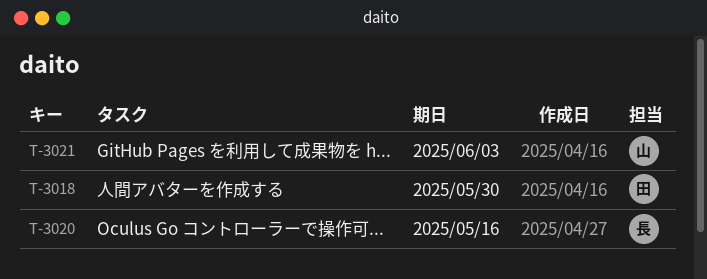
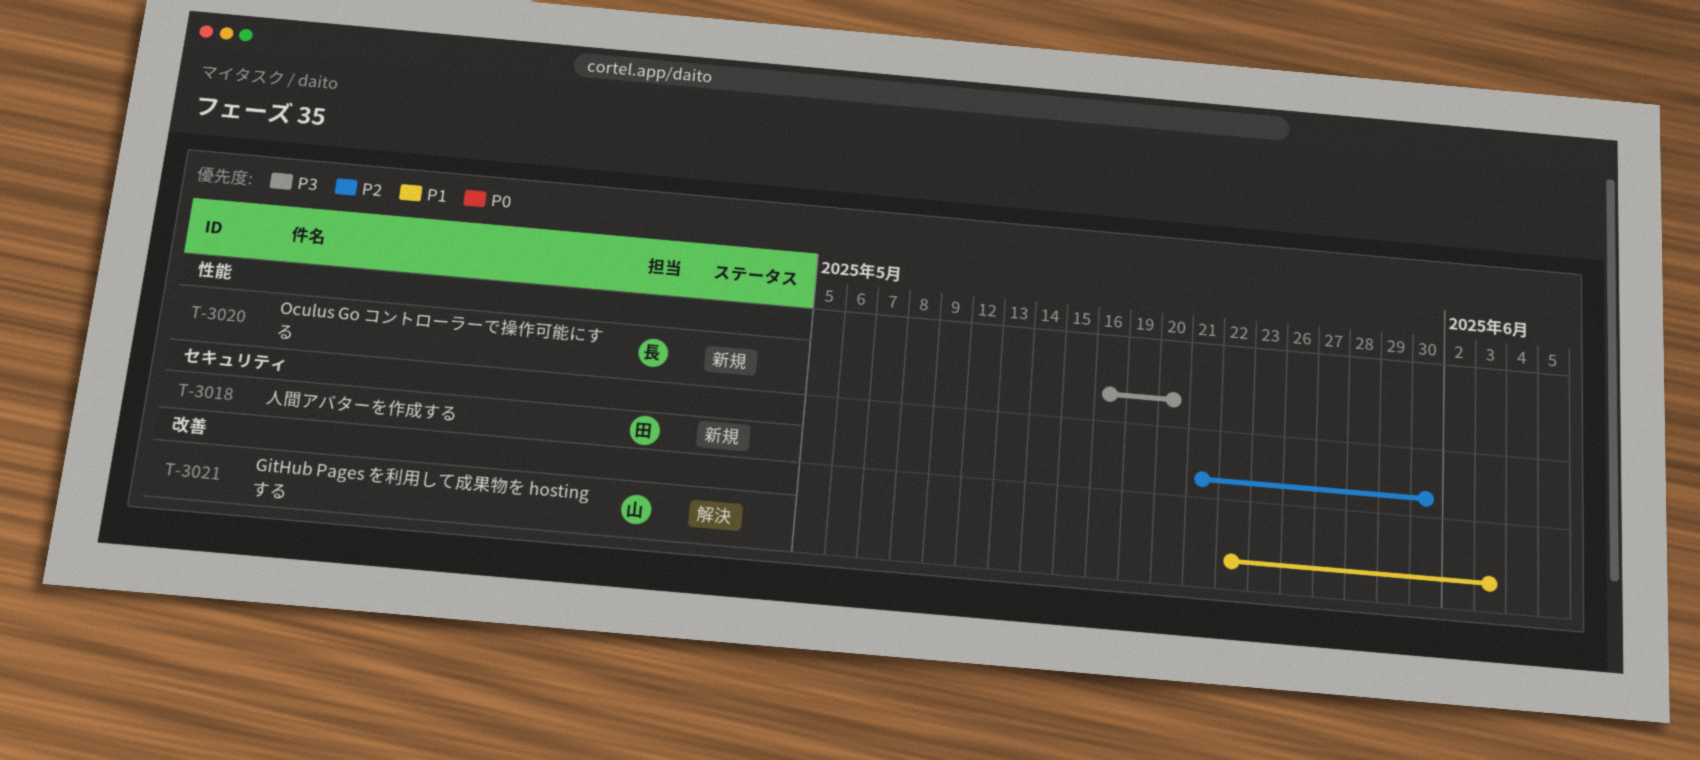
T-3020, due: May 16 -> May 20

